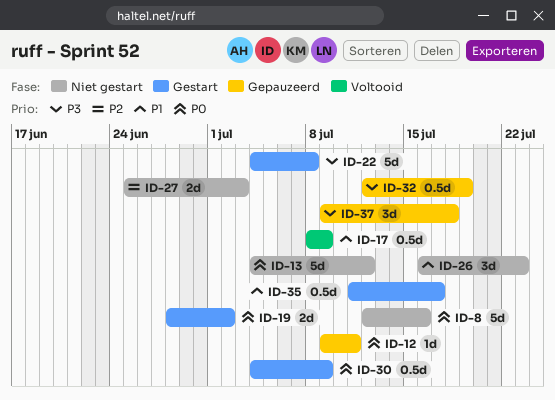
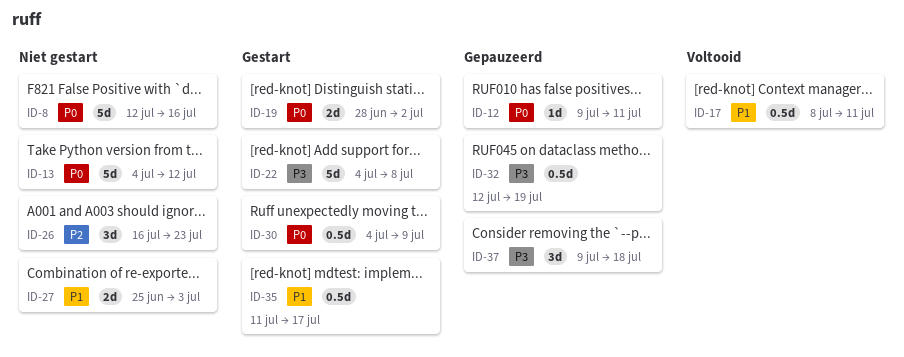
ID-17, due: Jul 9 -> Jul 11
ID-26, priority: P1 -> P2
ID-27, priority: P2 -> P1

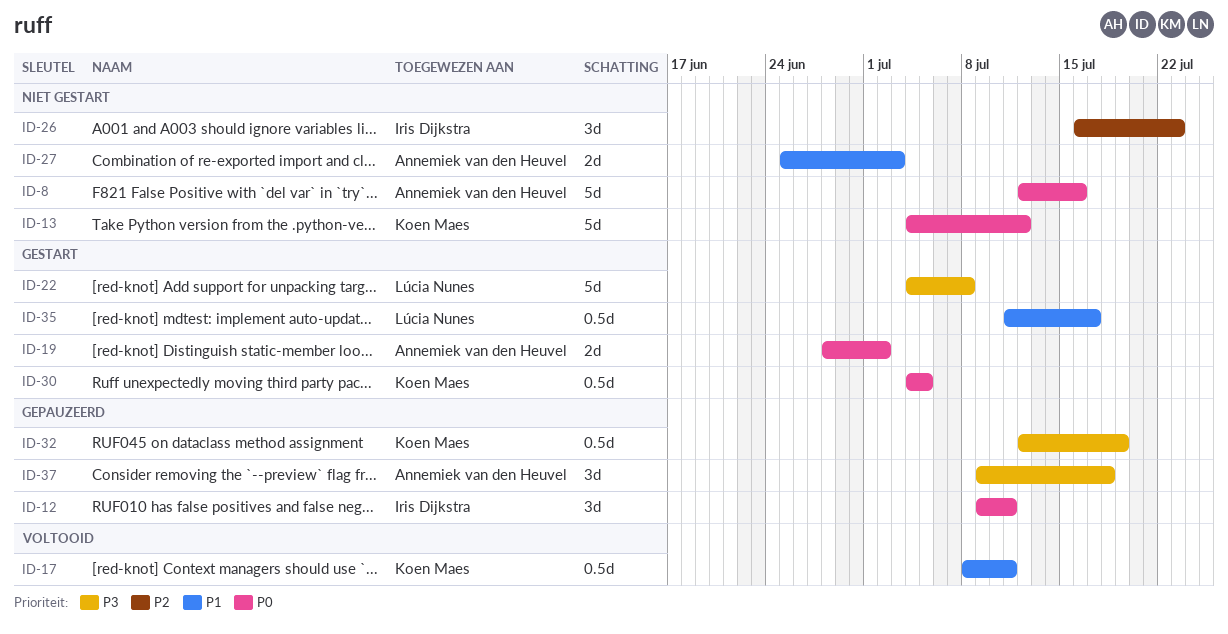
ID-12, estimate: 1d -> 3d
ID-30, due: Jul 9 -> Jul 5

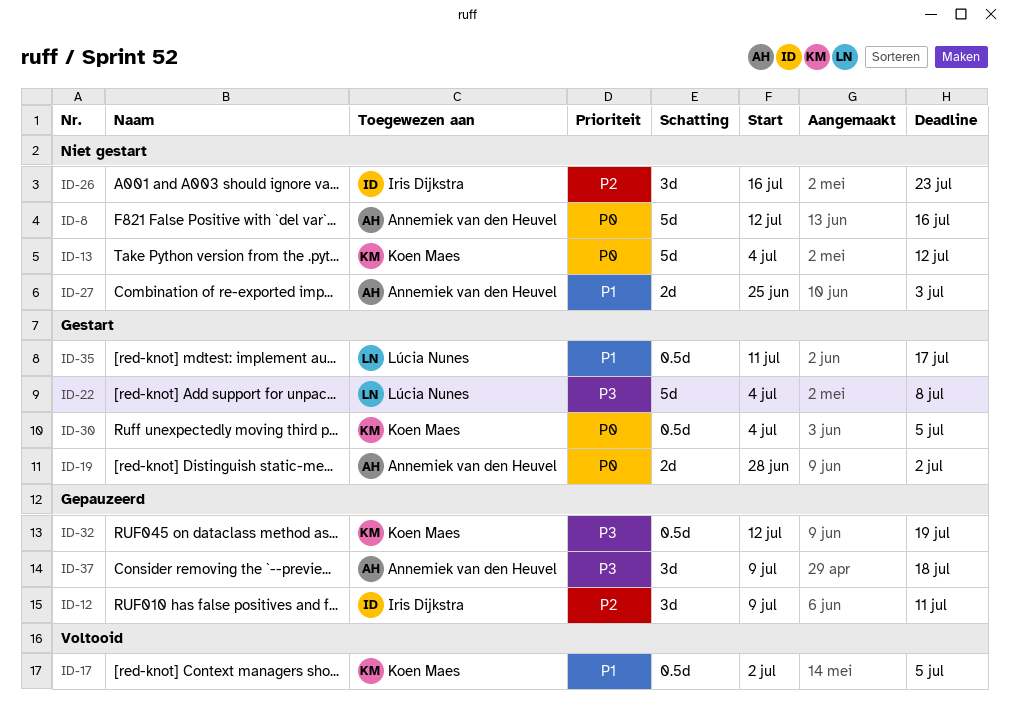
ID-12, priority: P0 -> P2
ID-17, start: Jul 8 -> Jul 2
ID-17, due: Jul 11 -> Jul 5

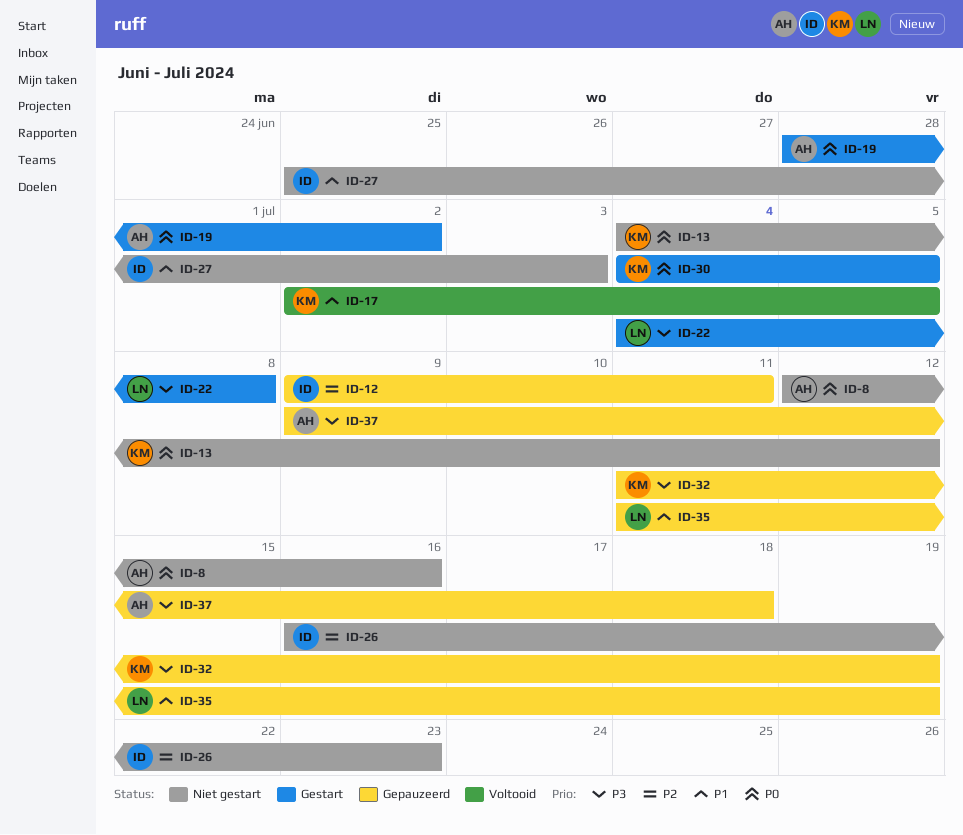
ID-27, owner: Annemiek van den Heuvel -> Iris Dijkstra
ID-32, start: Jul 12 -> Jul 11
ID-35, status: Gestart -> Gepauzeerd
ID-35, due: Jul 17 -> Jul 19

